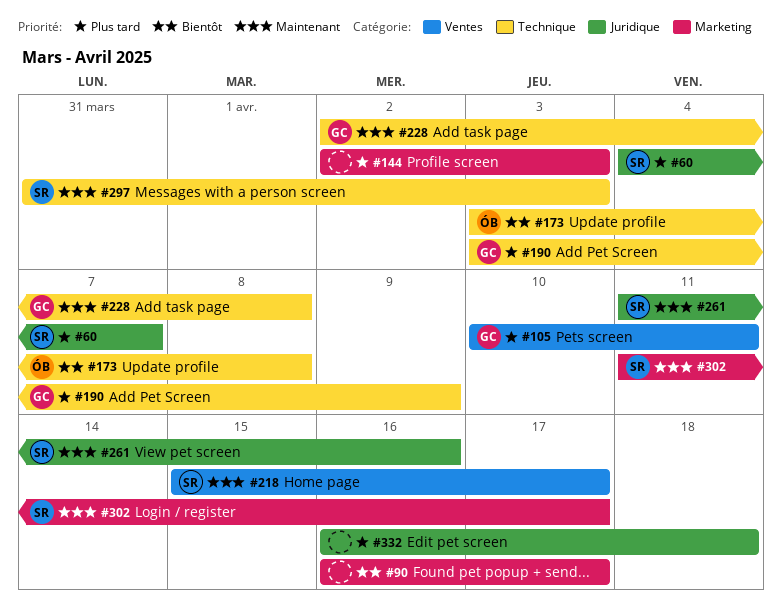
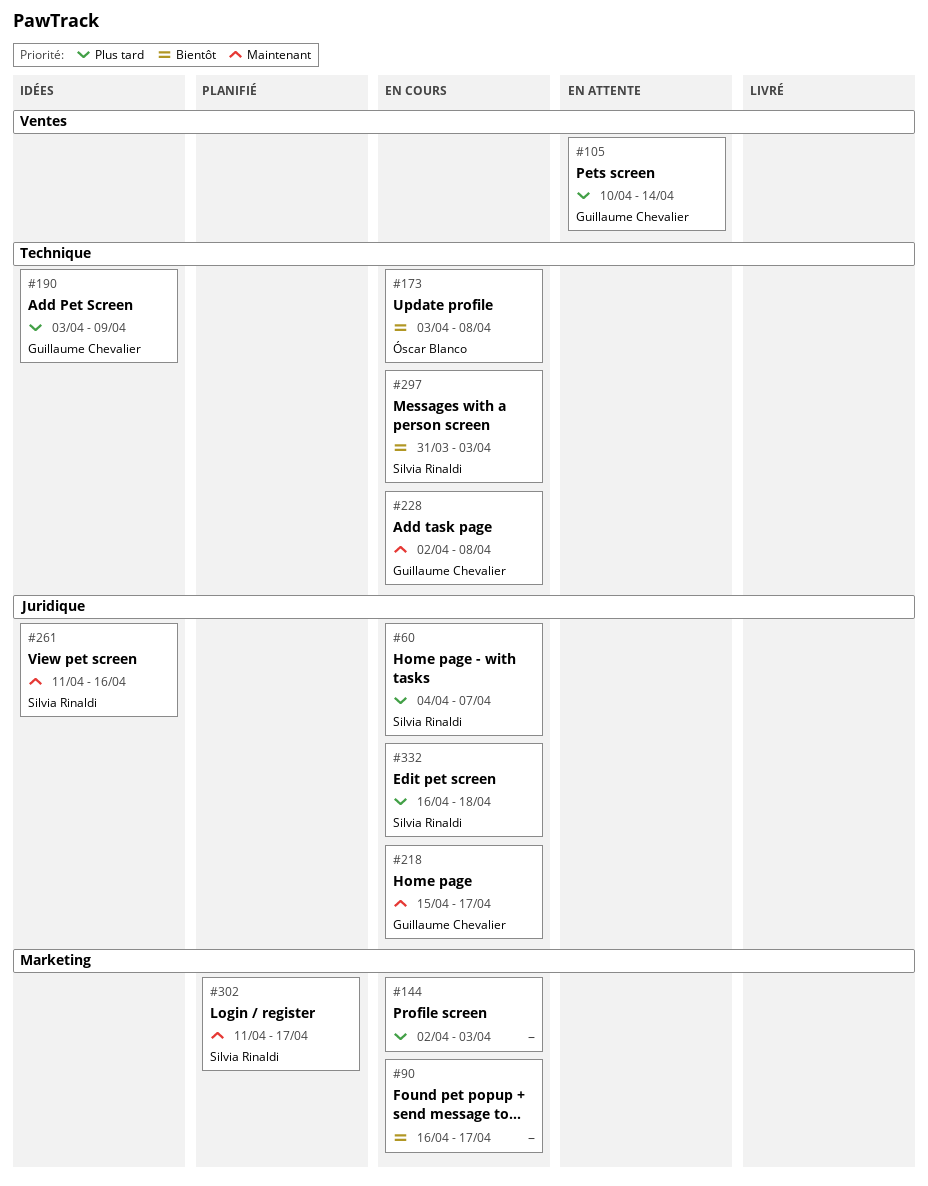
#105, due: Apr 11 -> Apr 14
#218, owner: Silvia Rinaldi -> Guillaume Chevalier
#218, label: Ventes -> Juridique
#297, priority: Maintenant -> Bientôt
#332, owner: none -> Silvia Rinaldi

